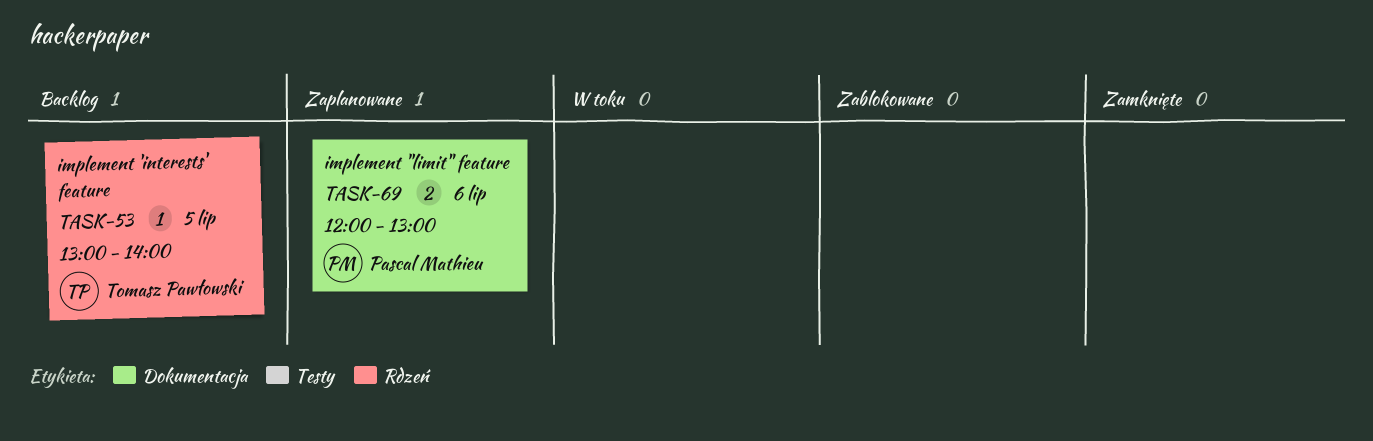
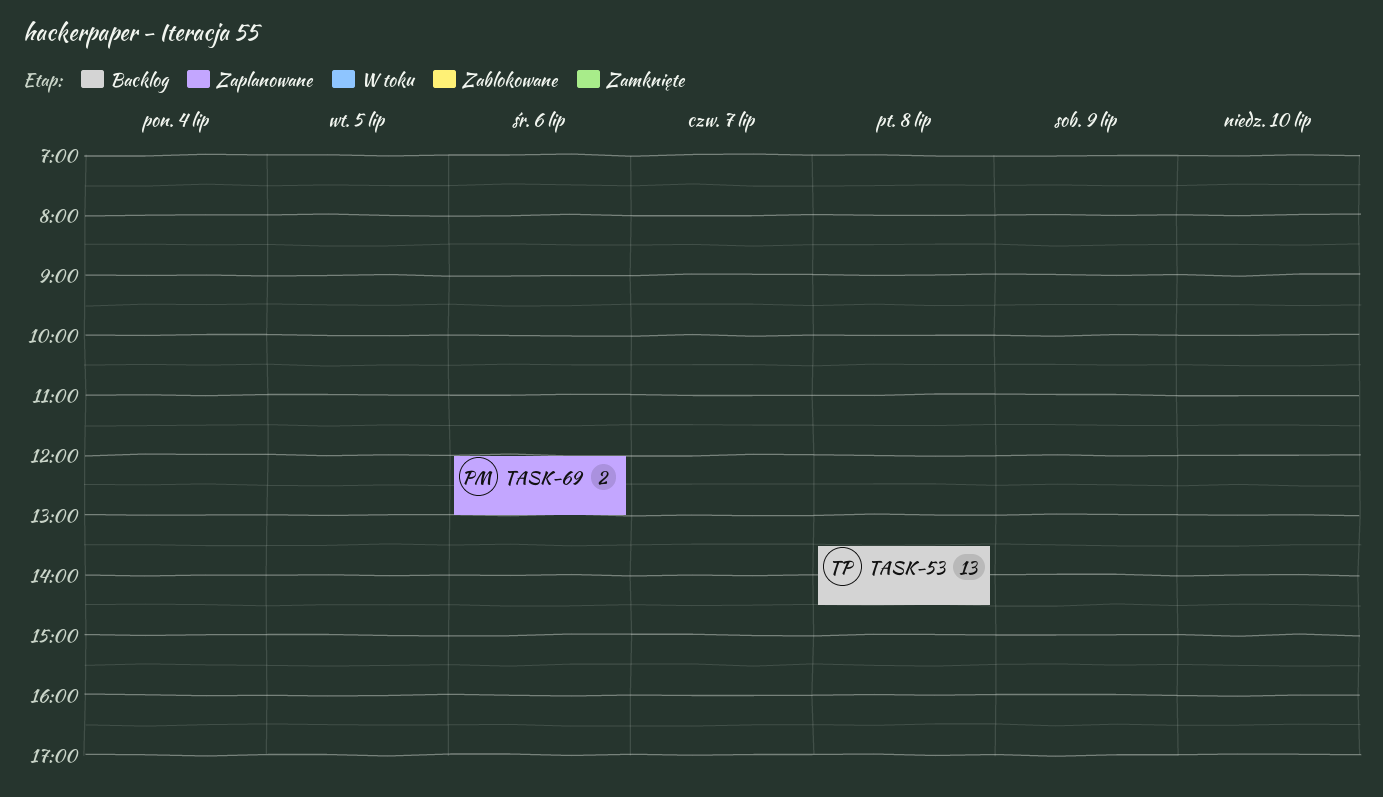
TASK-53, estimate: 1 -> 13
TASK-53, day: Jul 5 -> Jul 8
TASK-53, begins: 13:00 -> 13:30
TASK-53, ends: 14:00 -> 14:30

